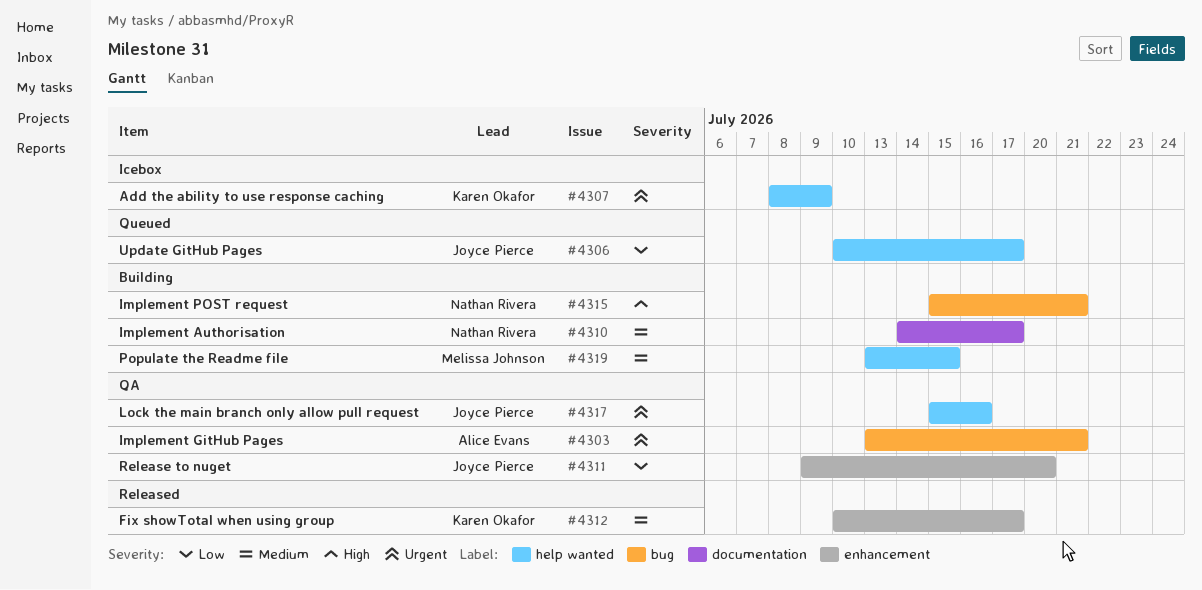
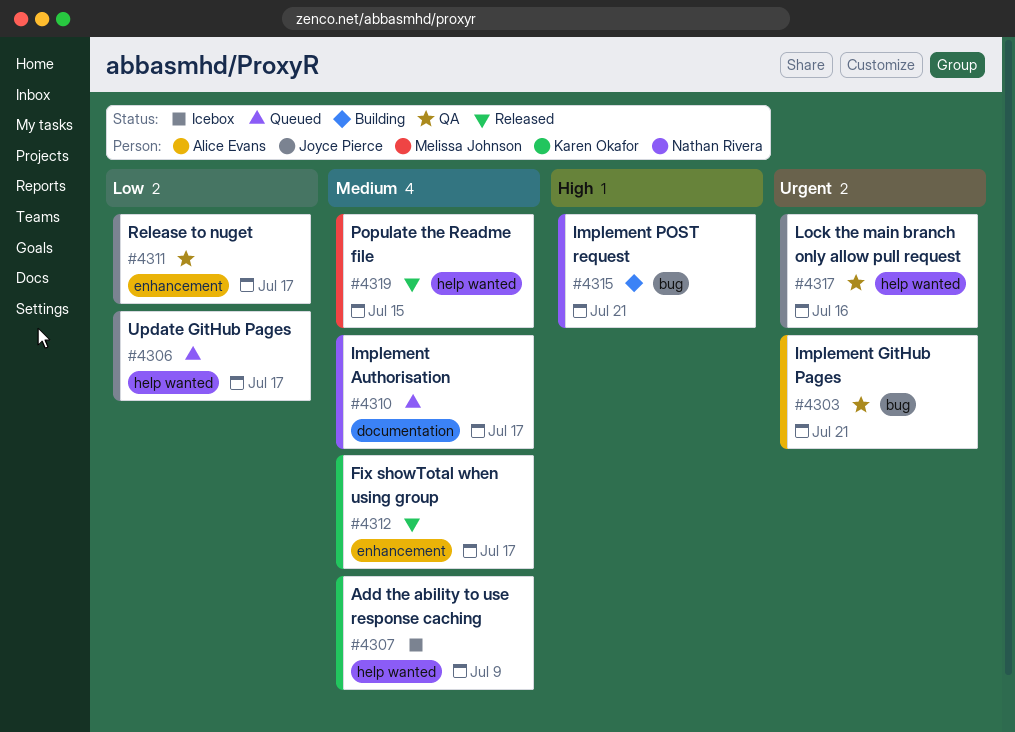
#4307, priority: Urgent -> Medium
#4310, status: Building -> Queued
#4311, due: Jul 20 -> Jul 17
#4319, status: Building -> Released

